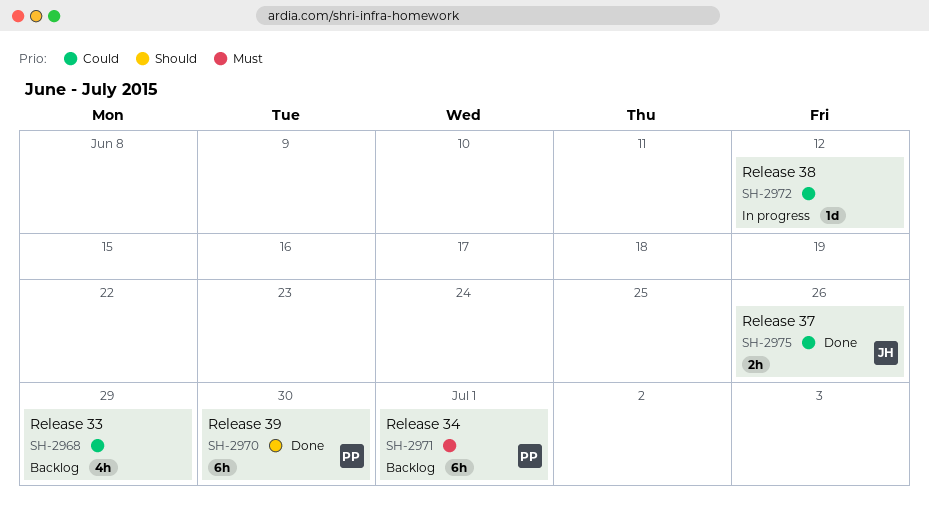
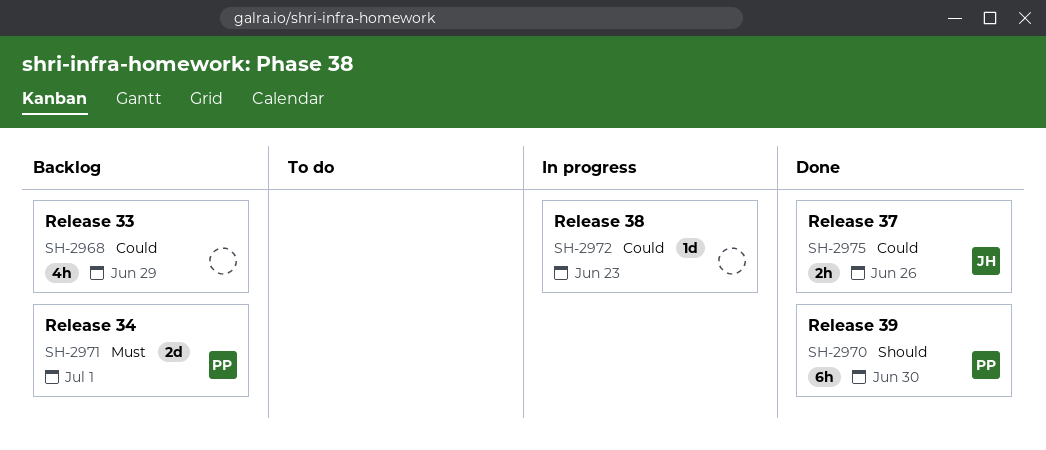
SH-2971, estimate: 6h -> 2d
SH-2972, due: Jun 12 -> Jun 23

